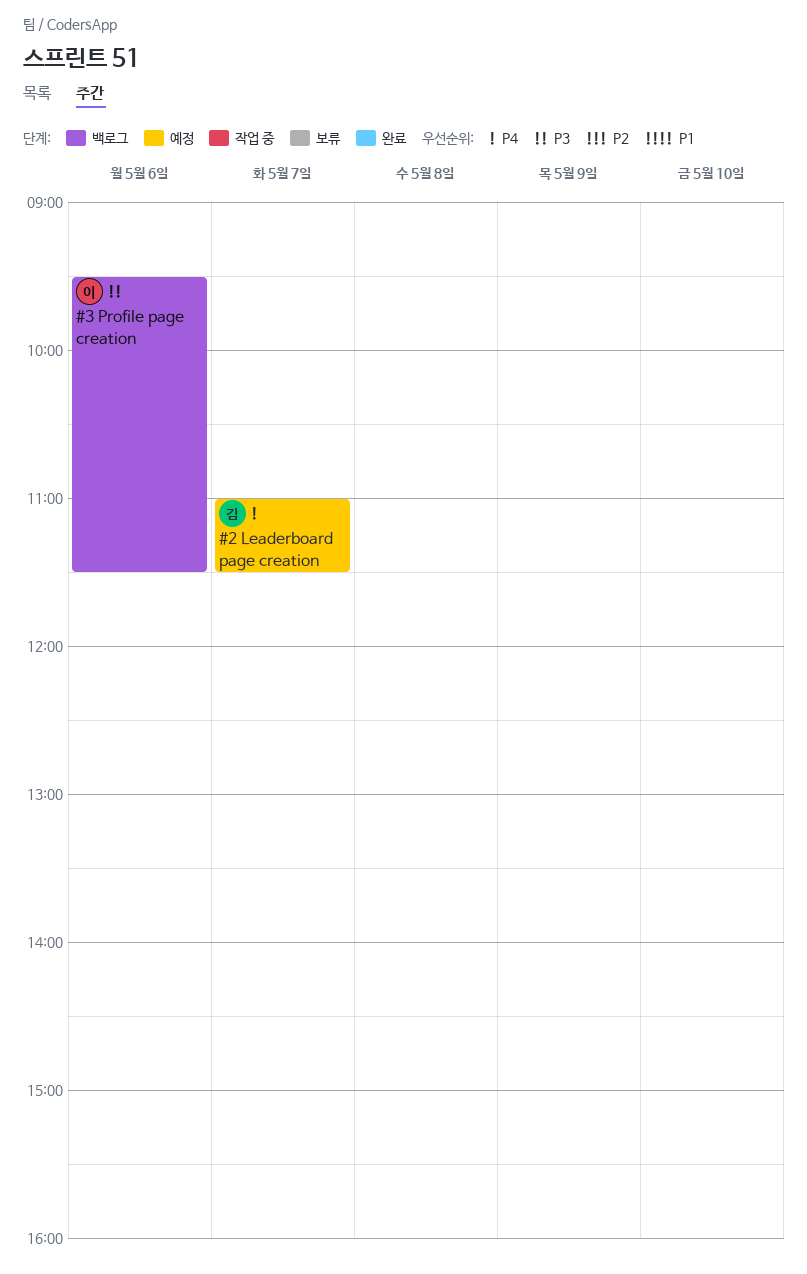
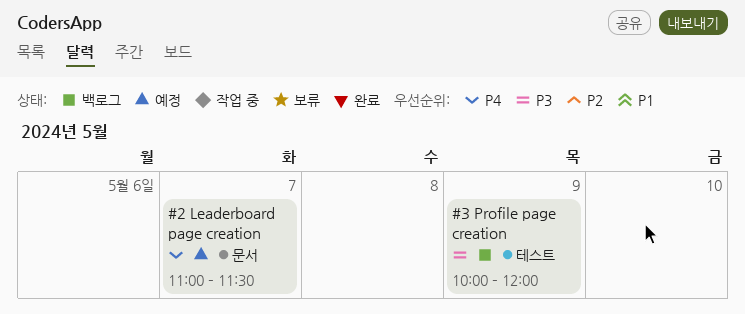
#3 Profile page creation, day: May 6 -> May 9
#3 Profile page creation, begins: 09:30 -> 10:00
#3 Profile page creation, ends: 11:30 -> 12:00

